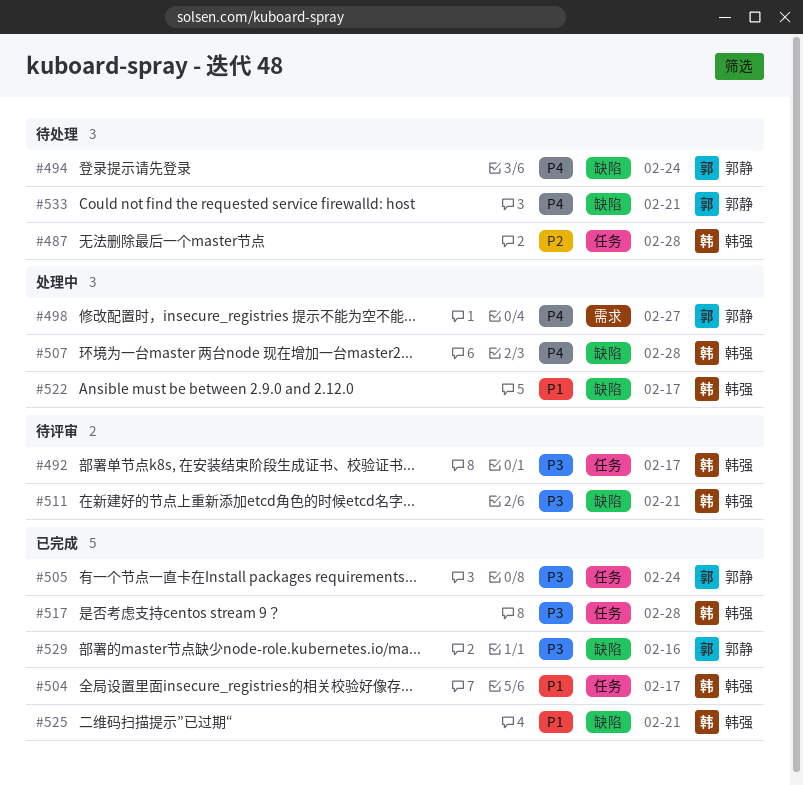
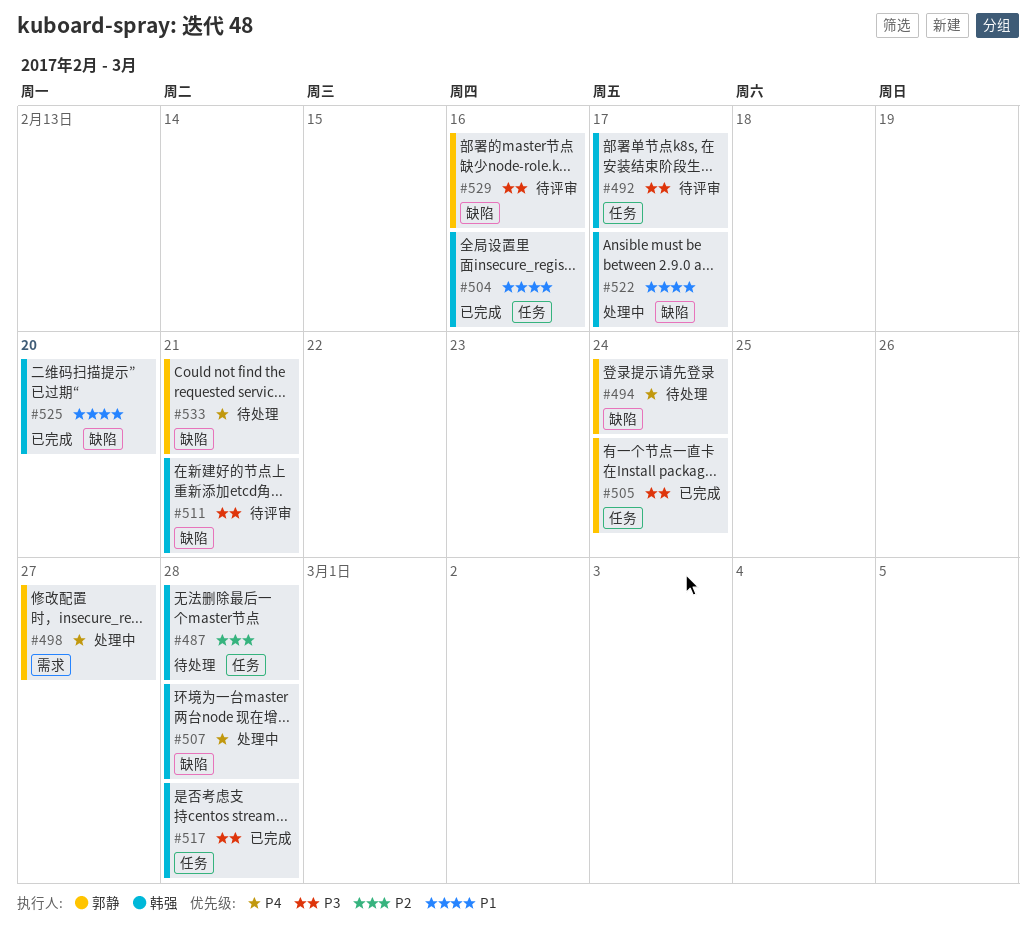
#504, due: Feb 17 -> Feb 16
#525, due: Feb 21 -> Feb 20
#529, status: 已完成 -> 待评审

